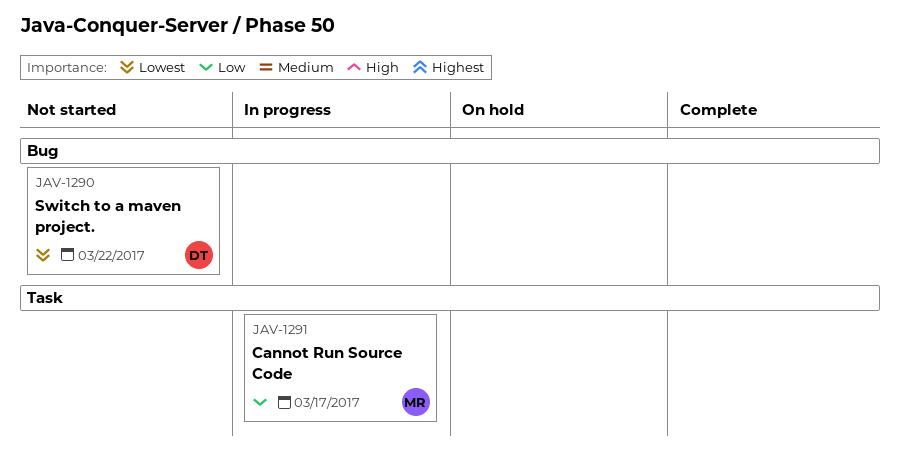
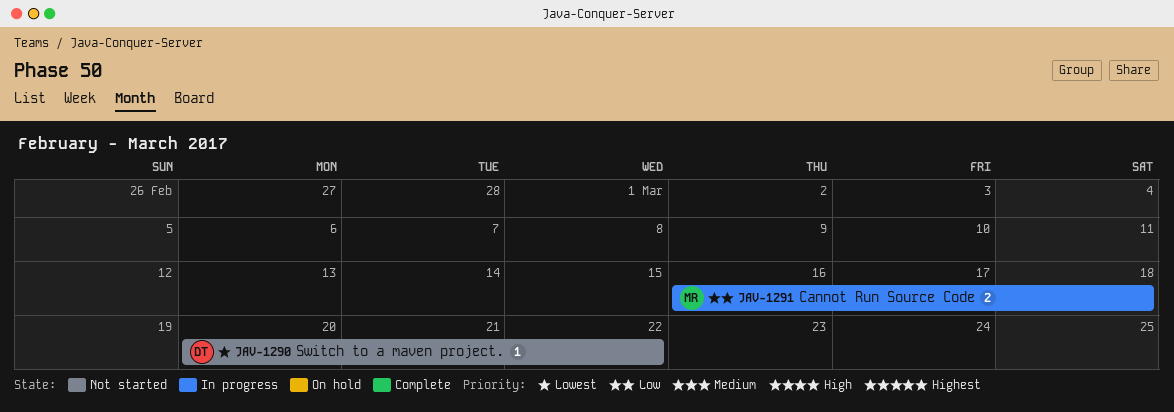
JAV-1291, due: Mar 17 -> Mar 18

